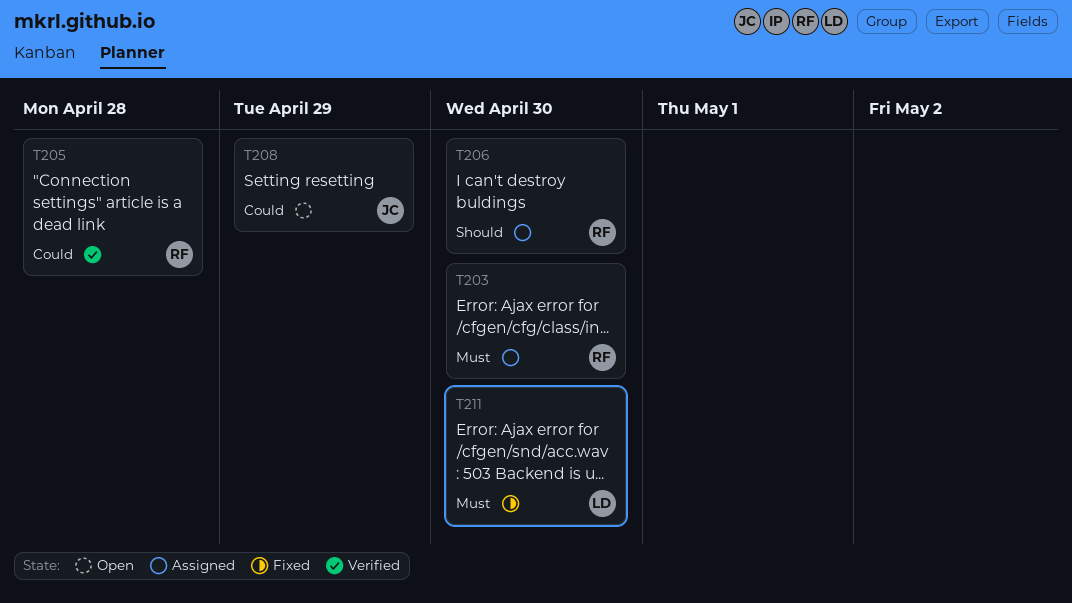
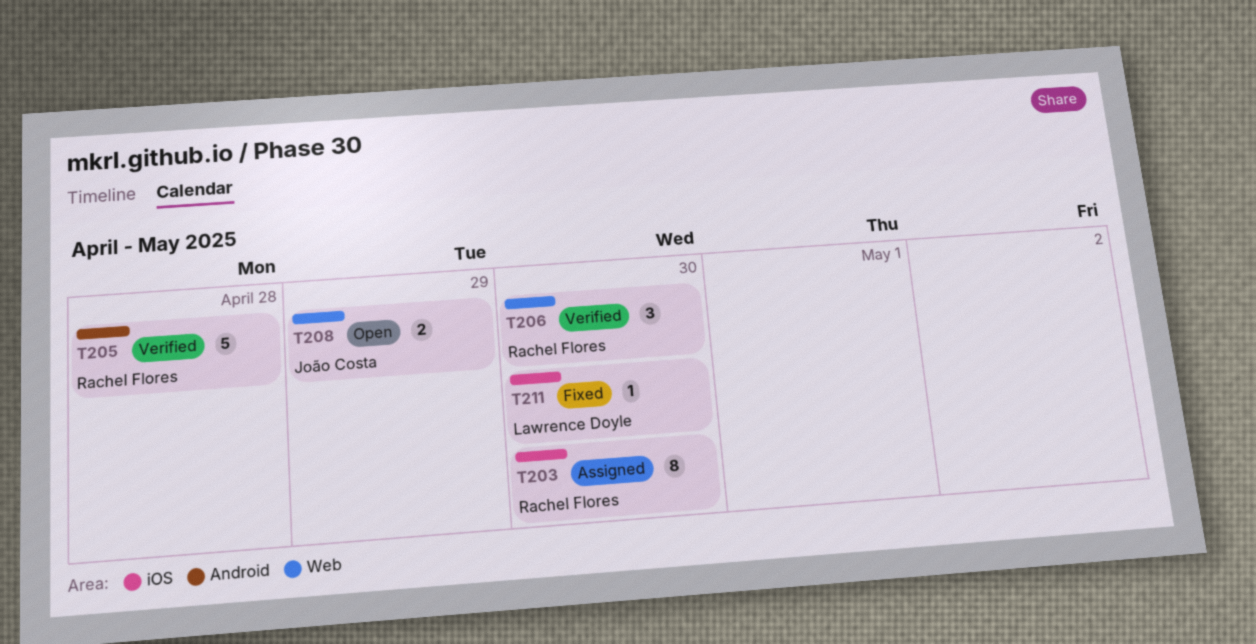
T206, status: Assigned -> Verified

